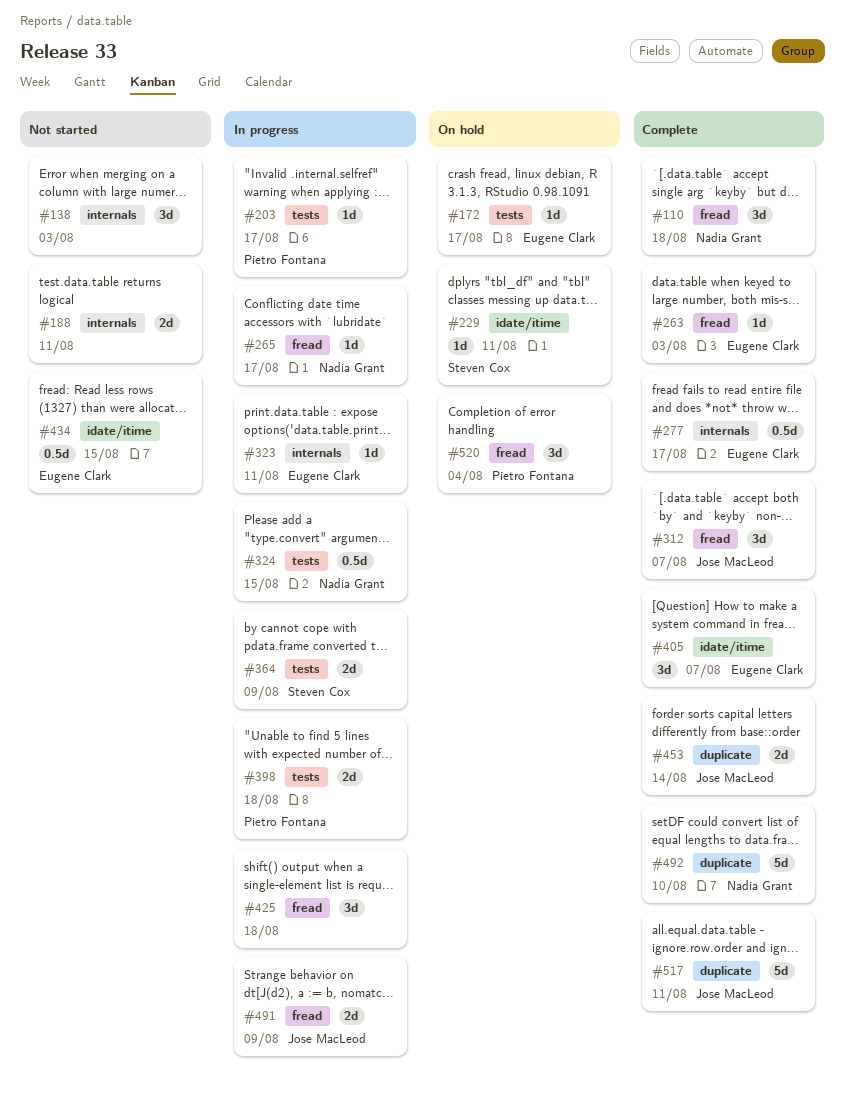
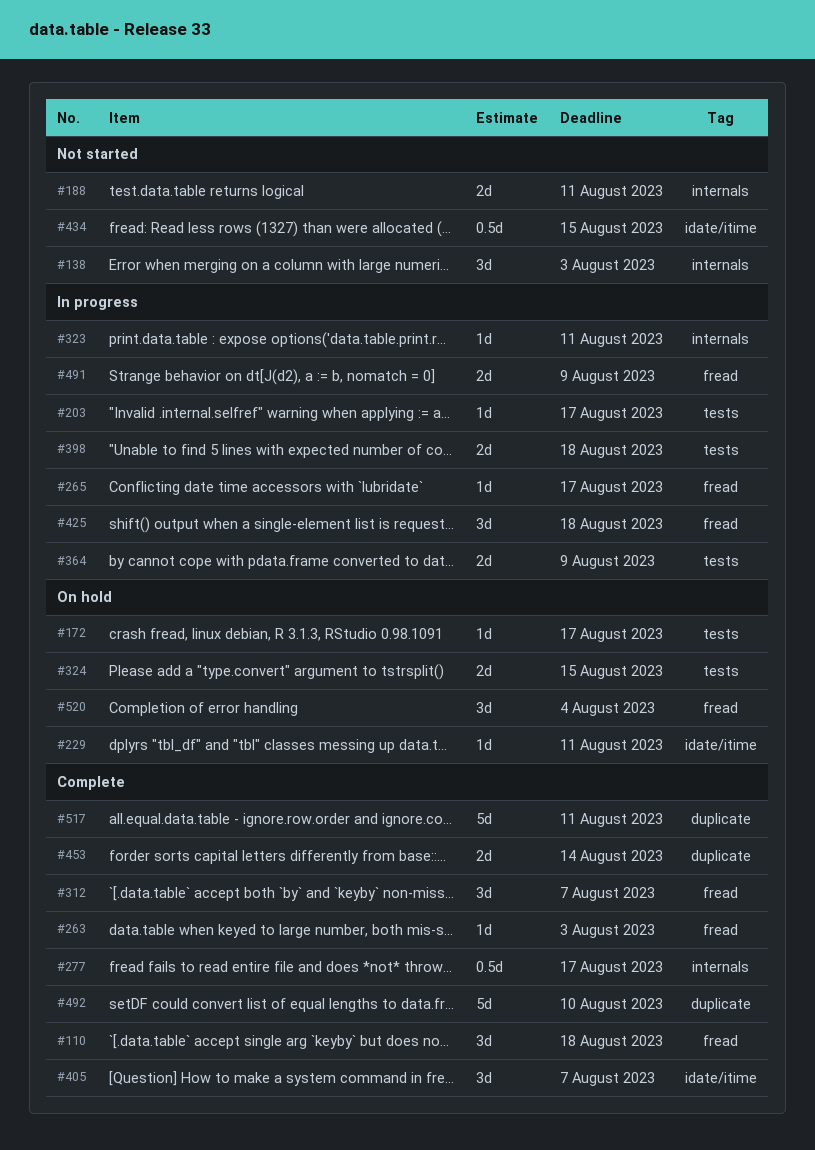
#324, status: In progress -> On hold
#324, estimate: 0.5d -> 2d

